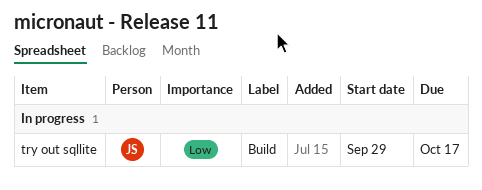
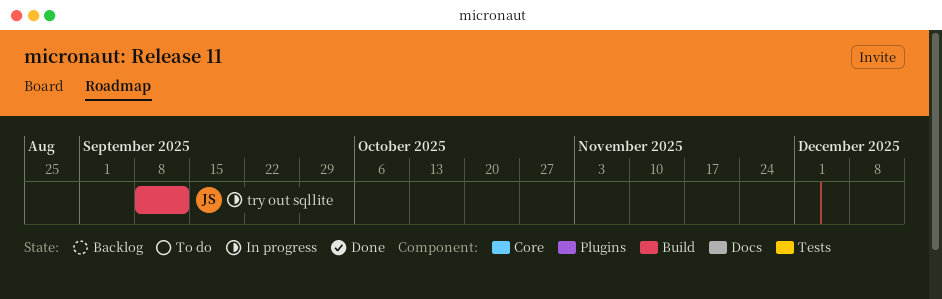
try out sqllite, start: Sep 29 -> Sep 8
try out sqllite, due: Oct 17 -> Sep 12

